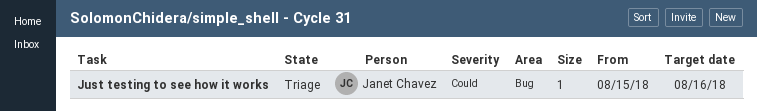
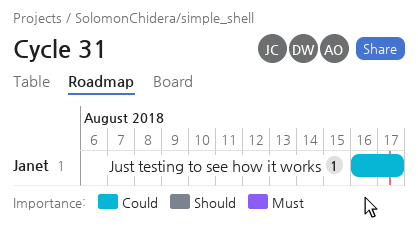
Just testing to see how it works, start: Aug 15 -> Aug 16
Just testing to see how it works, due: Aug 16 -> Aug 17

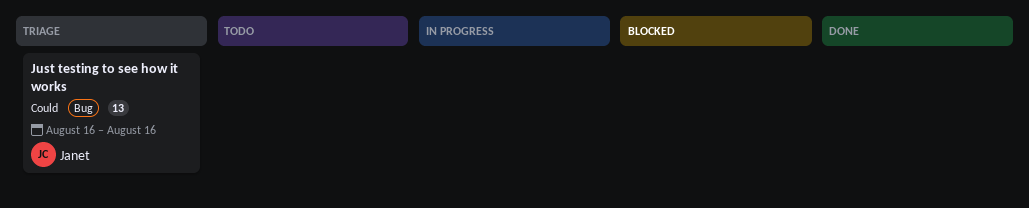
Just testing to see how it works, estimate: 1 -> 13
Just testing to see how it works, due: Aug 17 -> Aug 16

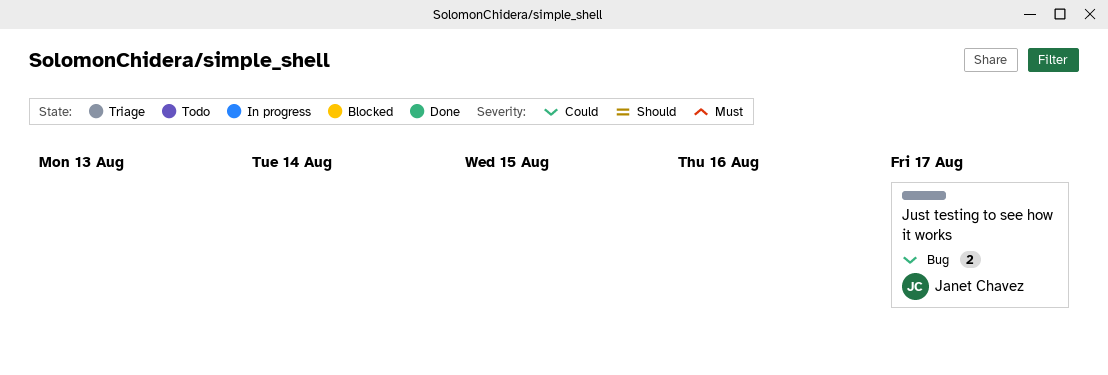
Just testing to see how it works, estimate: 13 -> 2
Just testing to see how it works, due: Aug 16 -> Aug 17

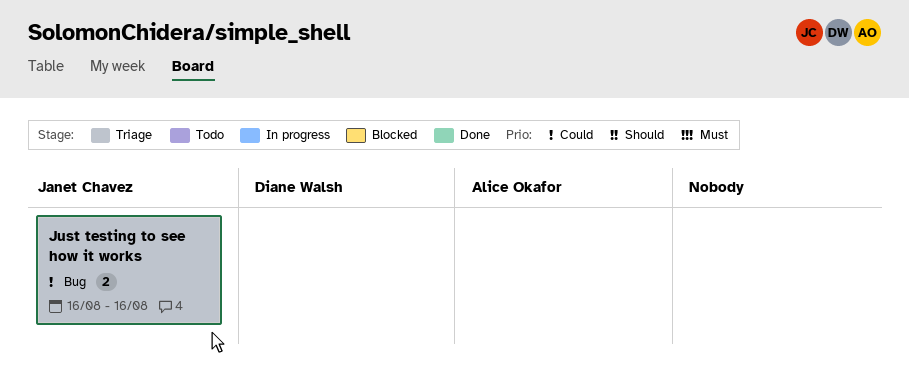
Just testing to see how it works, due: Aug 17 -> Aug 16

